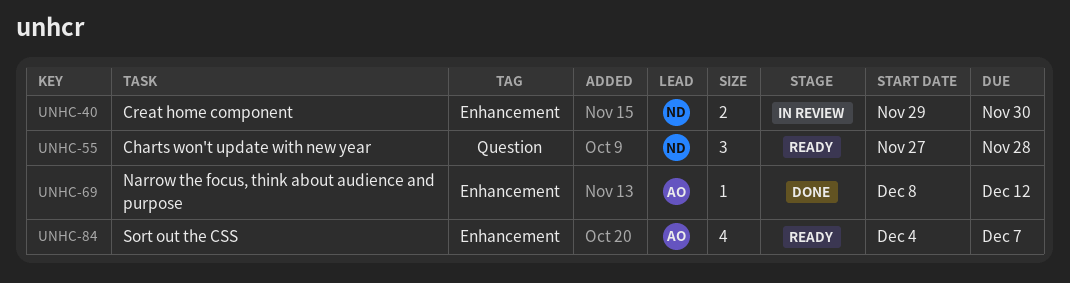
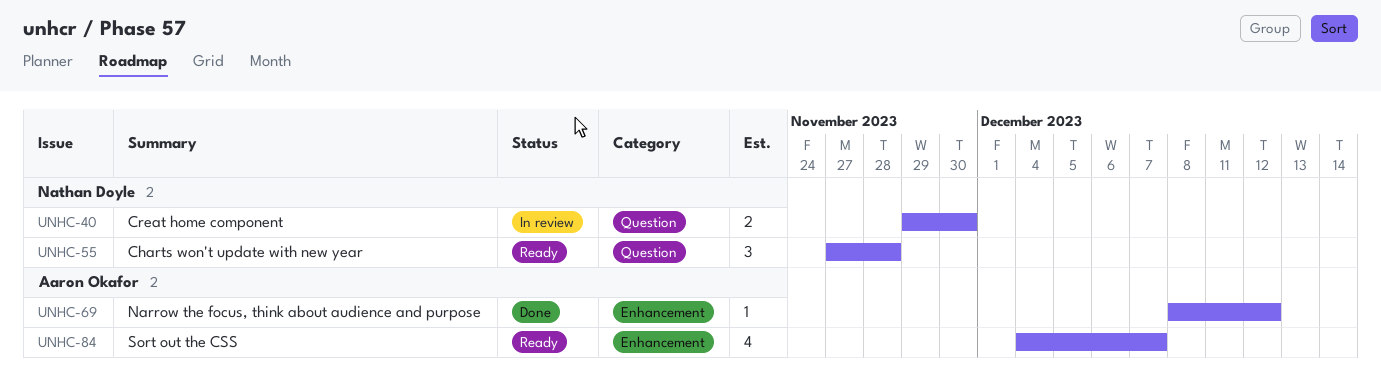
UNHC-40, label: Enhancement -> Question

